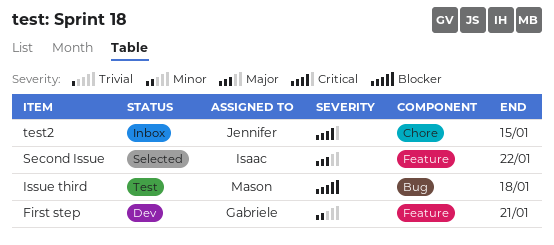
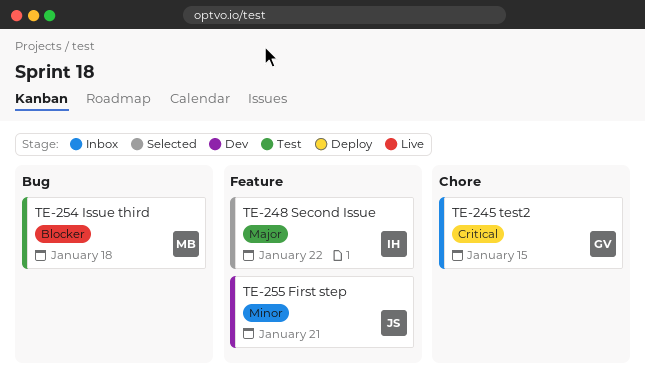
First step, owner: Gabriele -> Jennifer
test2, owner: Jennifer -> Gabriele

